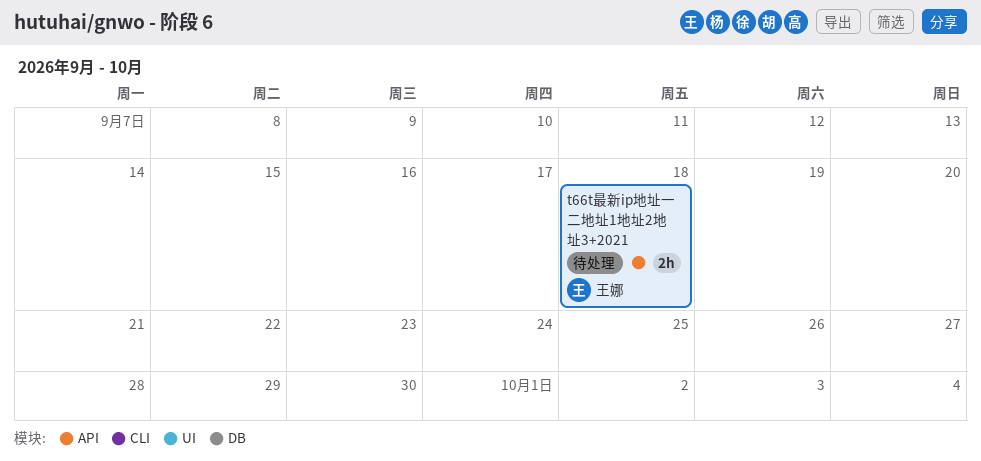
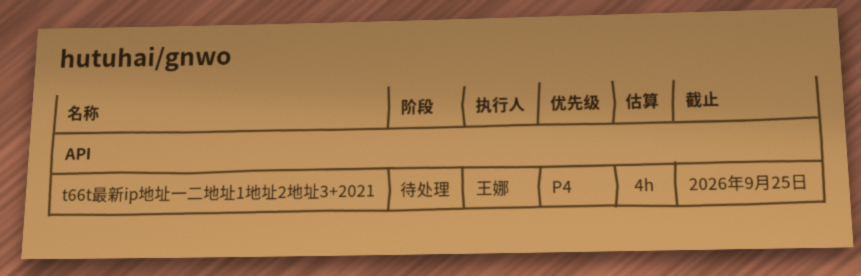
t66t最新ip地址一二地址1地址2地址3+2021, estimate: 2h -> 4h
t66t最新ip地址一二地址1地址2地址3+2021, due: Sep 18 -> Sep 25

